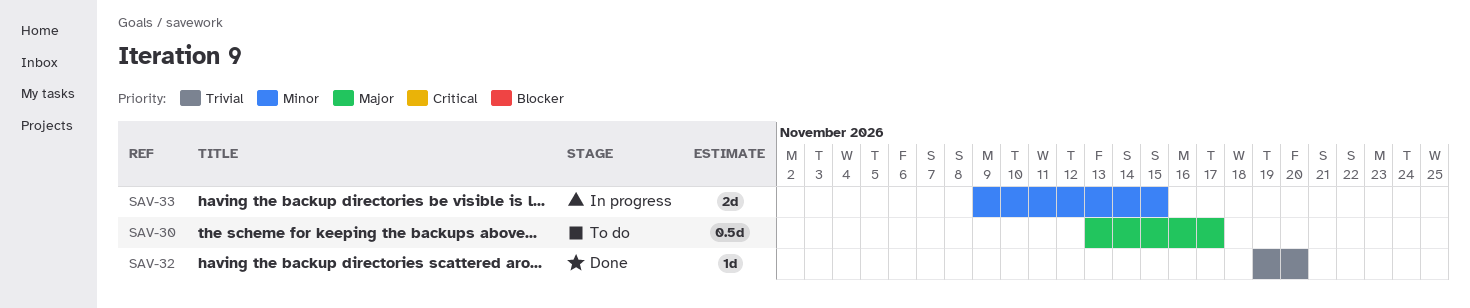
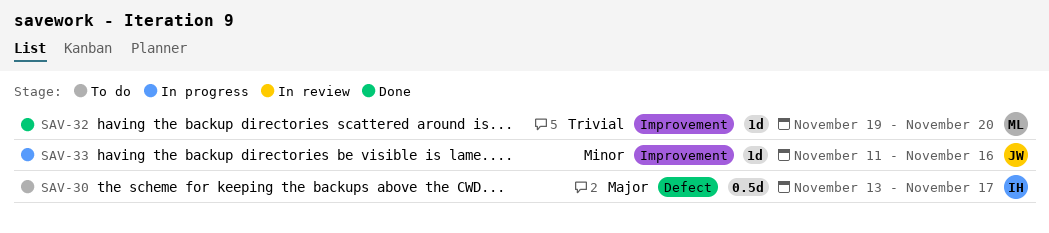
SAV-33, estimate: 2d -> 1d
SAV-33, start: Nov 9 -> Nov 11
SAV-33, due: Nov 15 -> Nov 16

